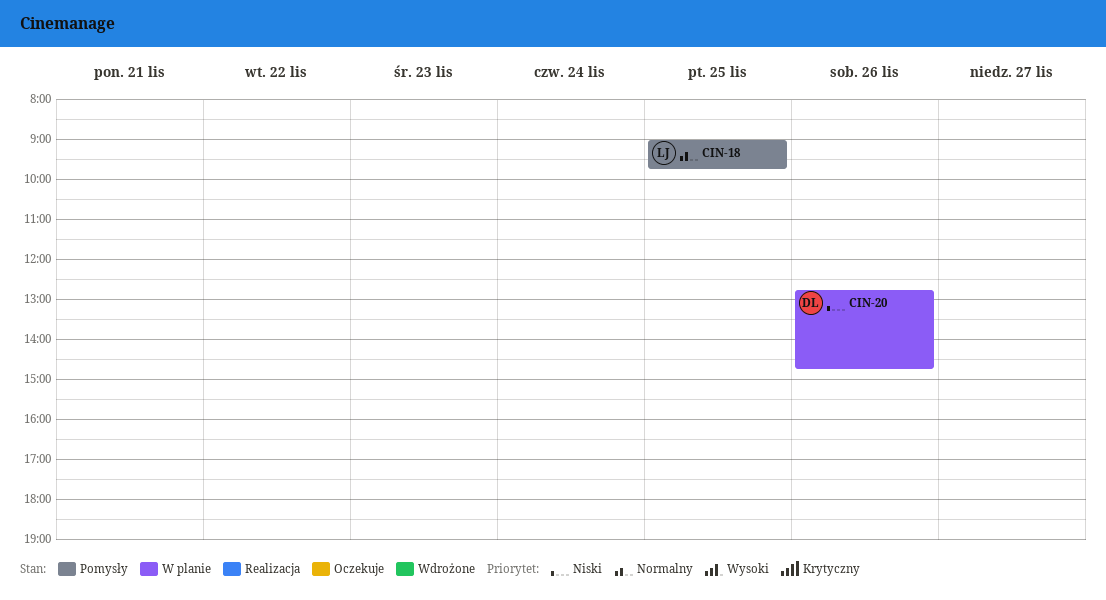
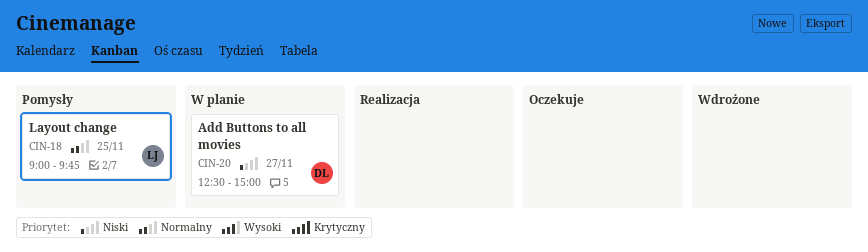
CIN-20, day: Nov 26 -> Nov 27
CIN-20, begins: 12:45 -> 12:30
CIN-20, ends: 14:45 -> 15:00

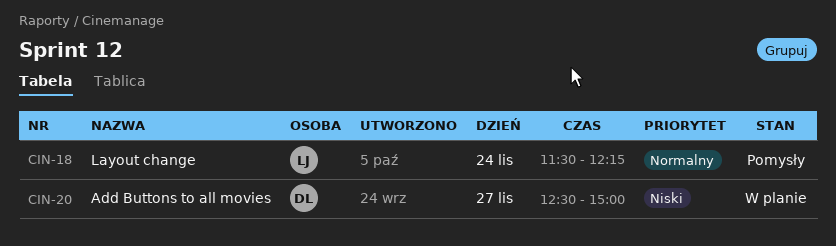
CIN-18, day: Nov 25 -> Nov 24
CIN-18, begins: 09:00 -> 11:30
CIN-18, ends: 09:45 -> 12:15

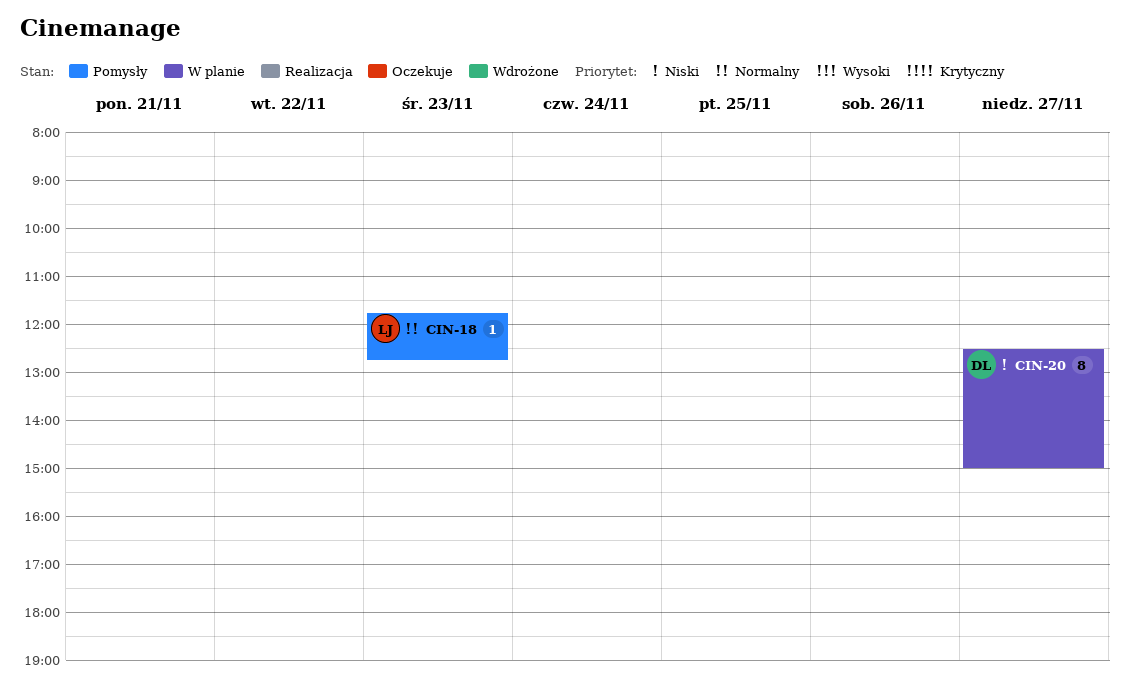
CIN-18, day: Nov 24 -> Nov 23
CIN-18, begins: 11:30 -> 11:45
CIN-18, ends: 12:15 -> 12:45

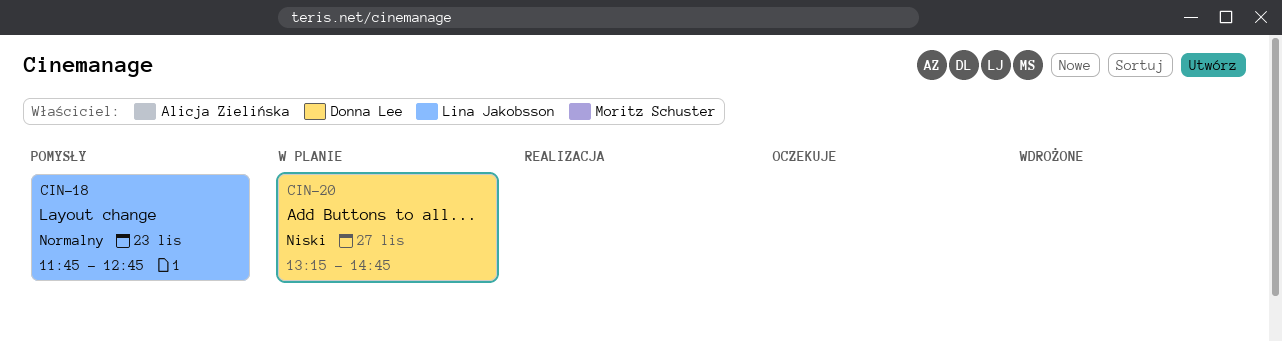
CIN-20, begins: 12:30 -> 13:15
CIN-20, ends: 15:00 -> 14:45

